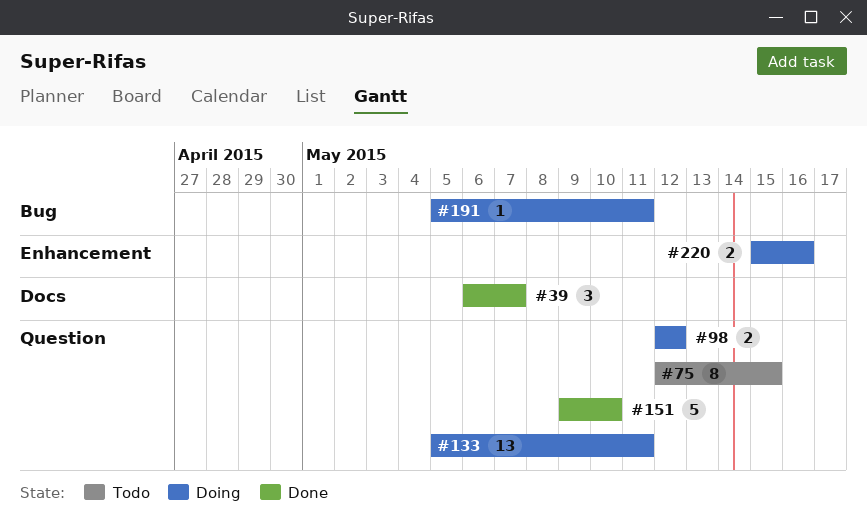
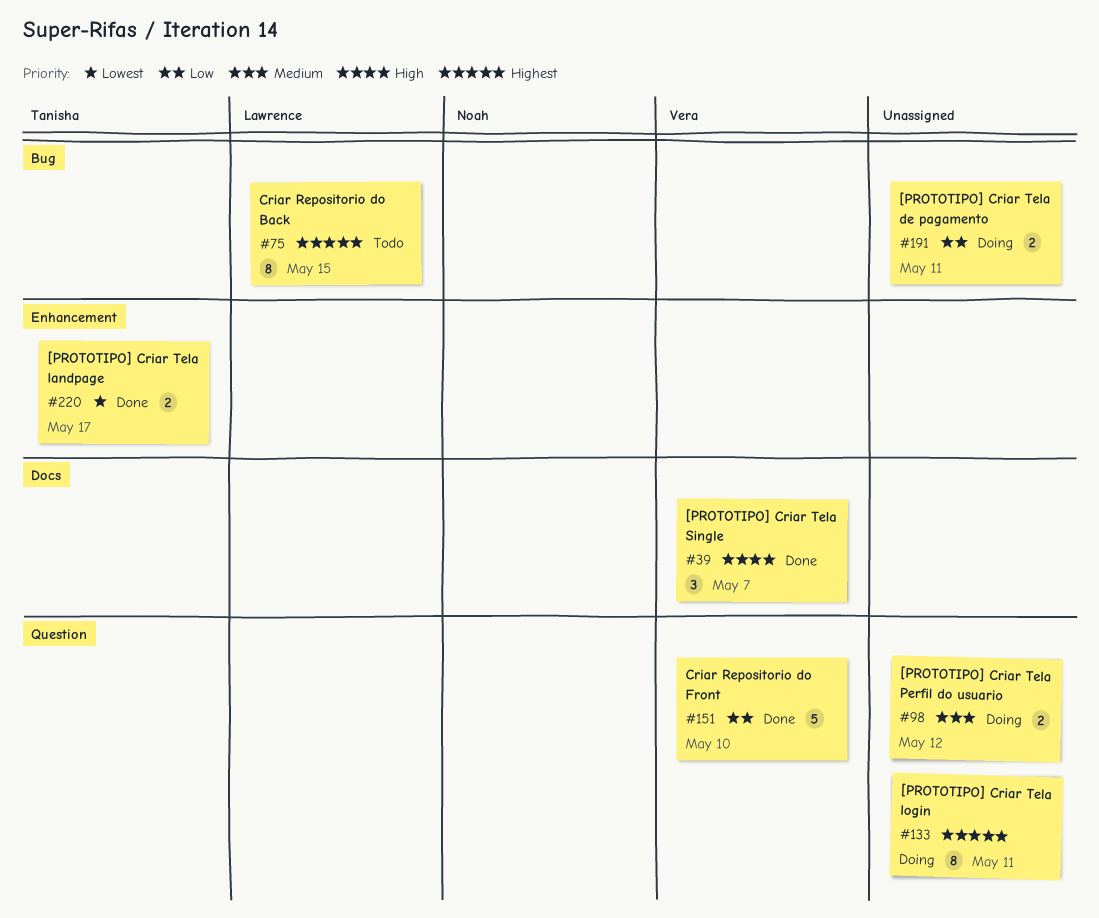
#75, label: Question -> Bug
#133, estimate: 13 -> 8
#191, estimate: 1 -> 2
#220, status: Doing -> Done
#220, due: May 16 -> May 17

